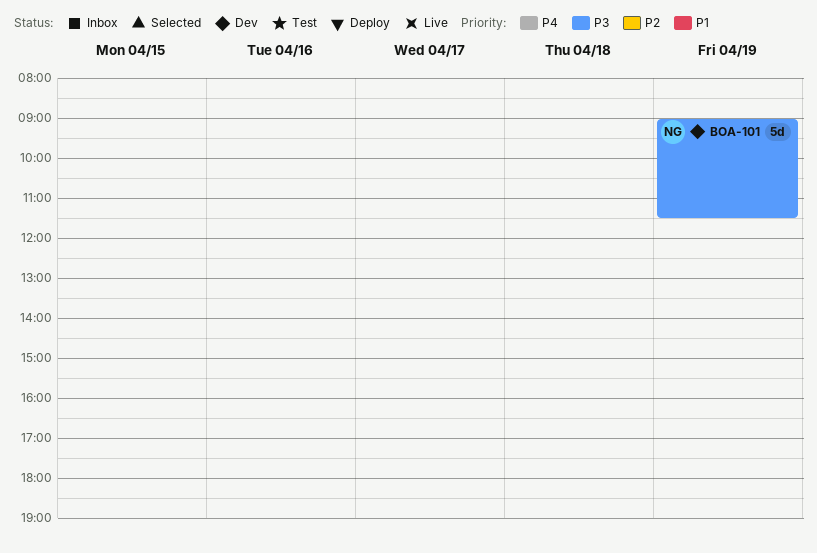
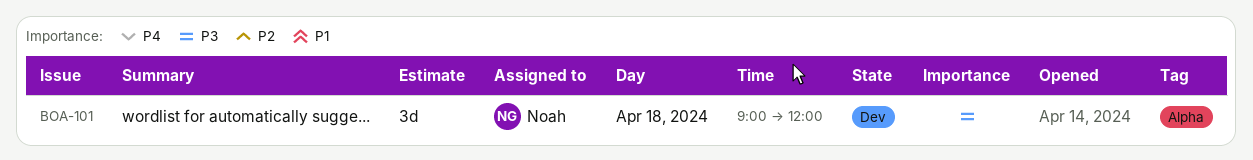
BOA-101, estimate: 5d -> 3d
BOA-101, day: Apr 19 -> Apr 18
BOA-101, ends: 11:30 -> 12:00

